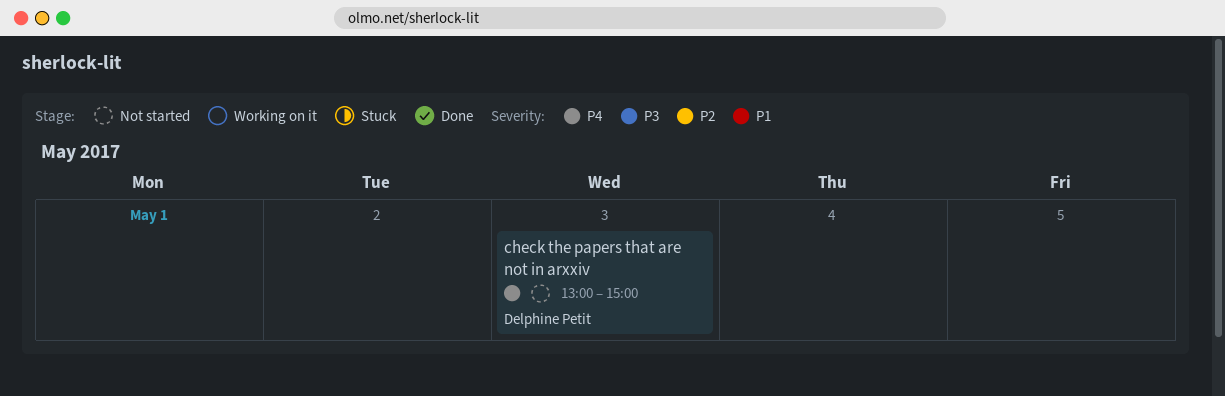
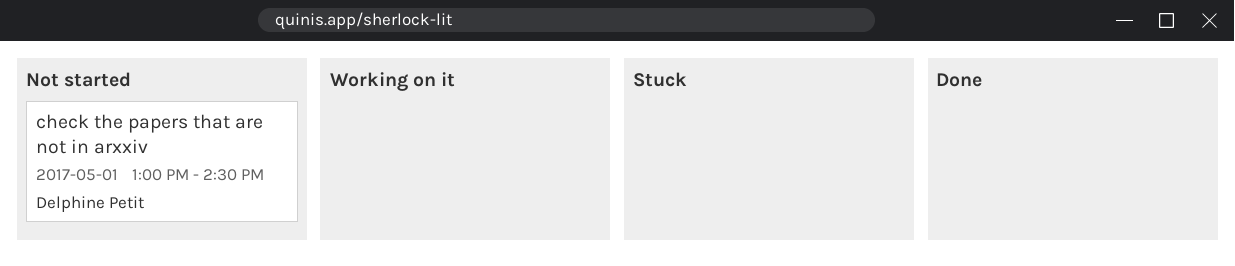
check the papers that are not in arxxiv, day: May 3 -> May 1
check the papers that are not in arxxiv, ends: 15:00 -> 14:30

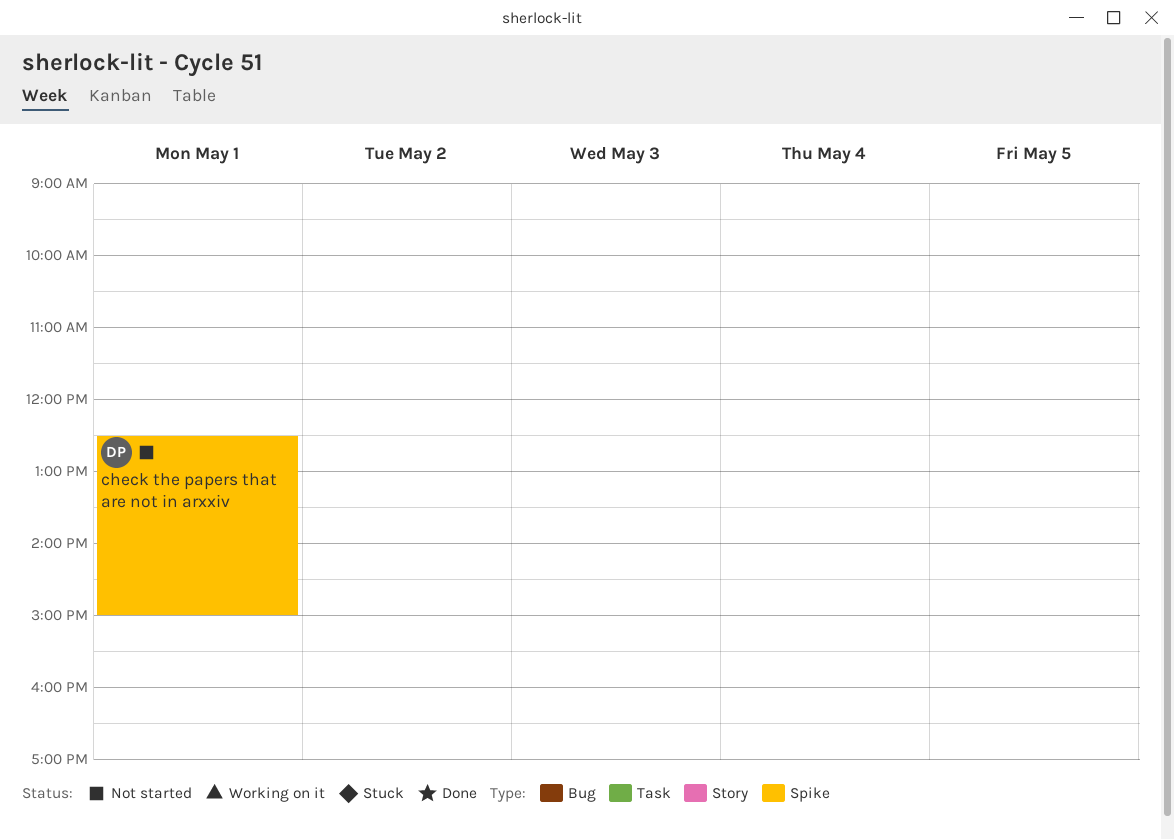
check the papers that are not in arxxiv, begins: 13:00 -> 12:30
check the papers that are not in arxxiv, ends: 14:30 -> 15:00

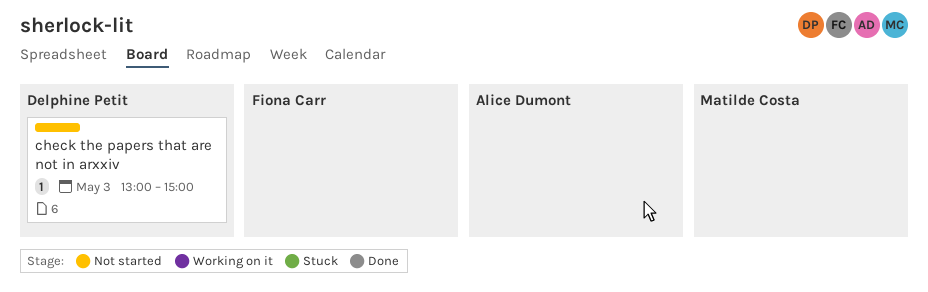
check the papers that are not in arxxiv, day: May 1 -> May 3
check the papers that are not in arxxiv, begins: 12:30 -> 13:00

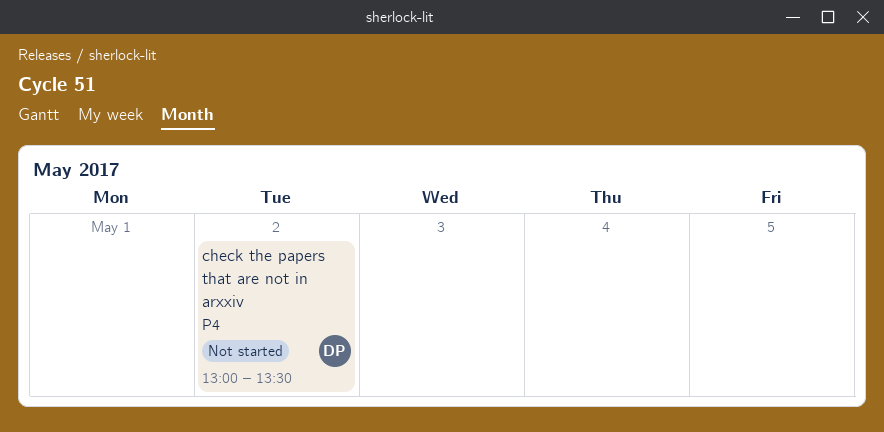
check the papers that are not in arxxiv, day: May 3 -> May 2
check the papers that are not in arxxiv, ends: 15:00 -> 13:30

